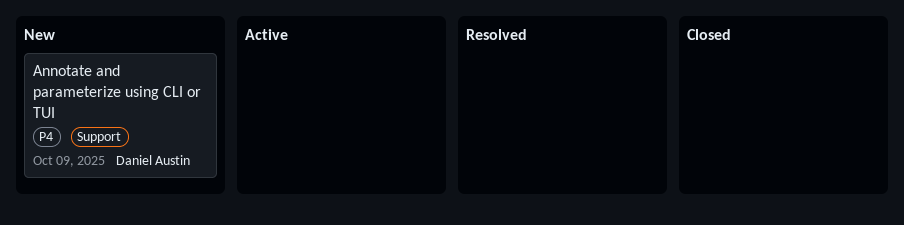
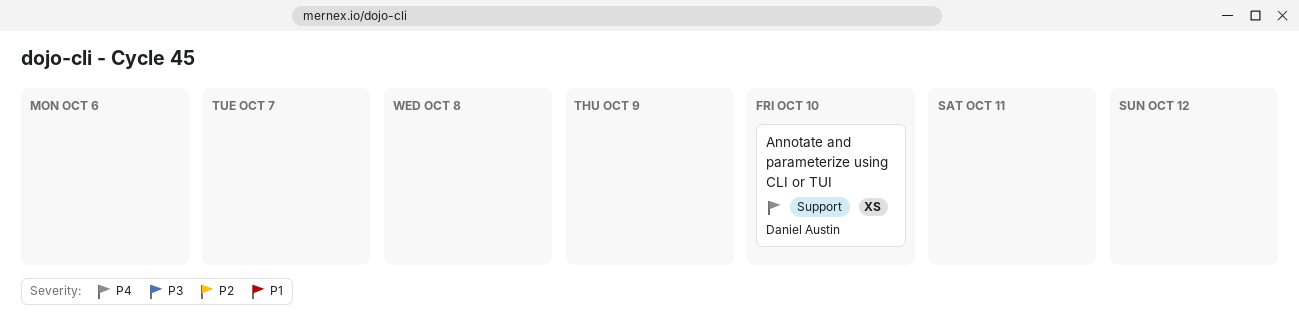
Annotate and parameterize using CLI or TUI, due: Oct 9 -> Oct 10

